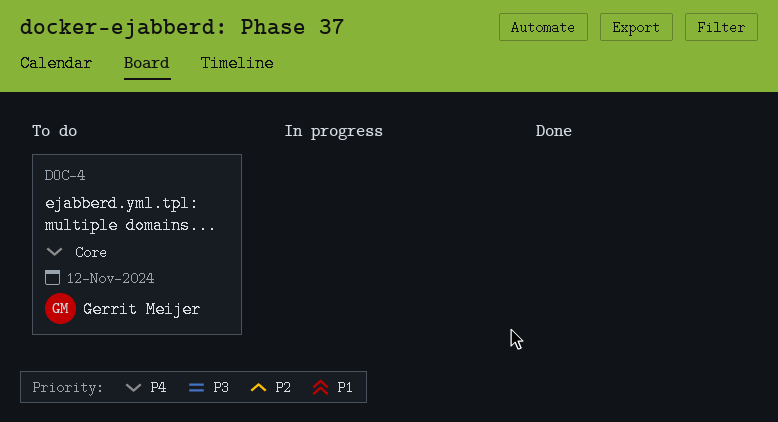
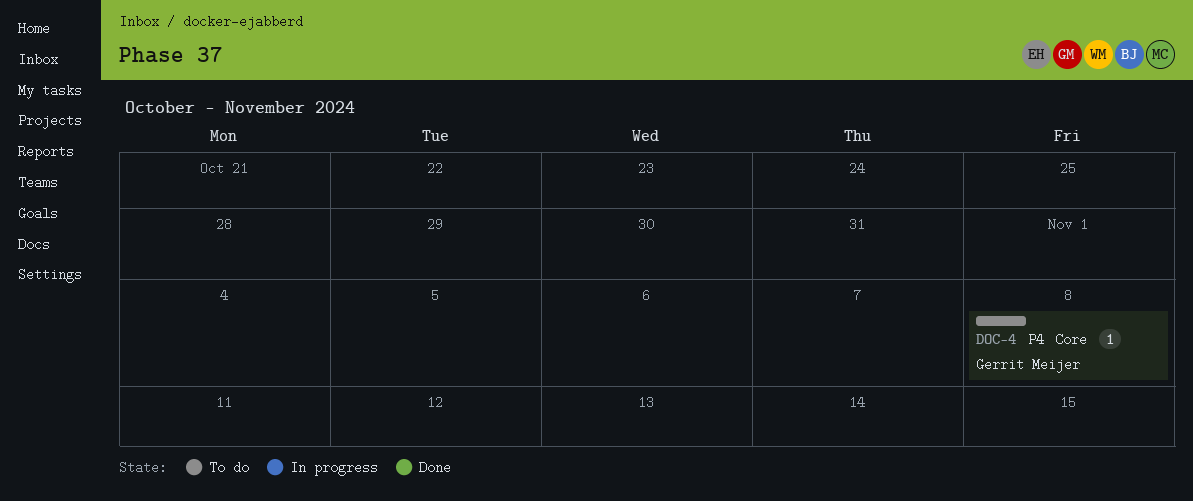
DOC-4, due: Nov 12 -> Nov 8

